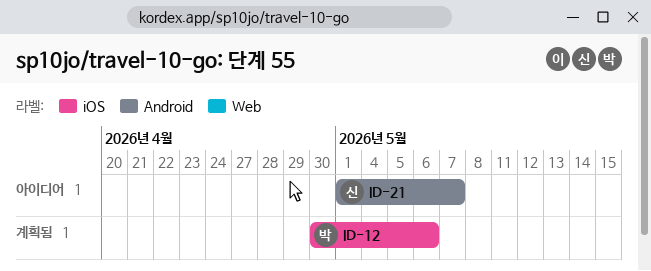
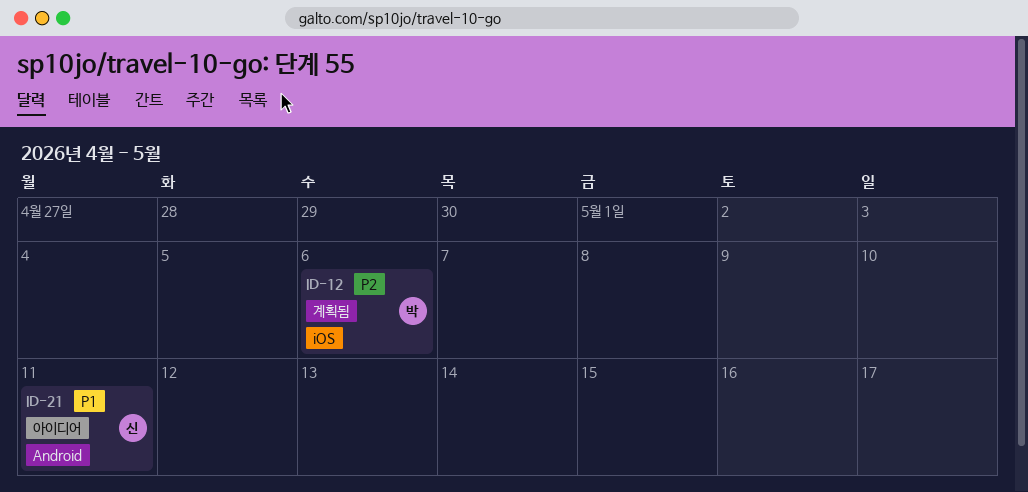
ID-21, due: May 7 -> May 11

